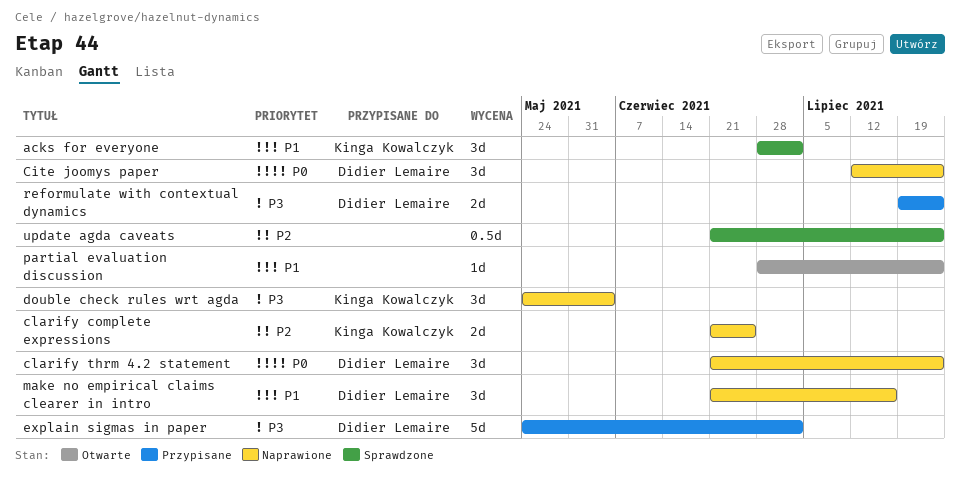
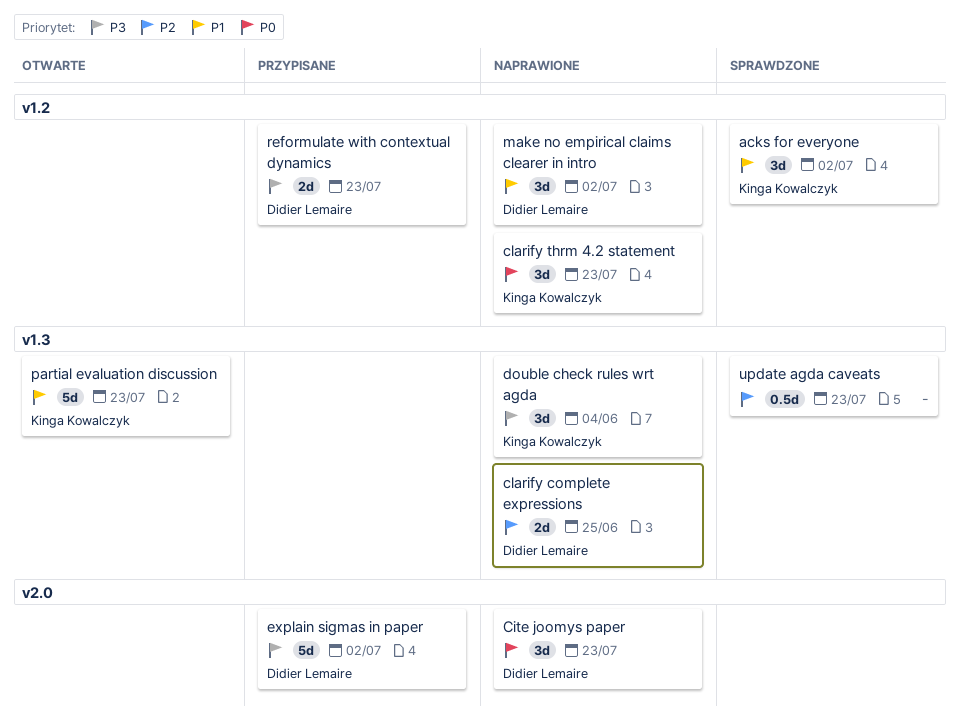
clarify complete expressions, owner: Kinga Kowalczyk -> Didier Lemaire
clarify thrm 4.2 statement, owner: Didier Lemaire -> Kinga Kowalczyk
make no empirical claims clearer in intro, due: Jul 16 -> Jul 2
partial evaluation discussion, owner: none -> Kinga Kowalczyk
partial evaluation discussion, estimate: 1d -> 5d

